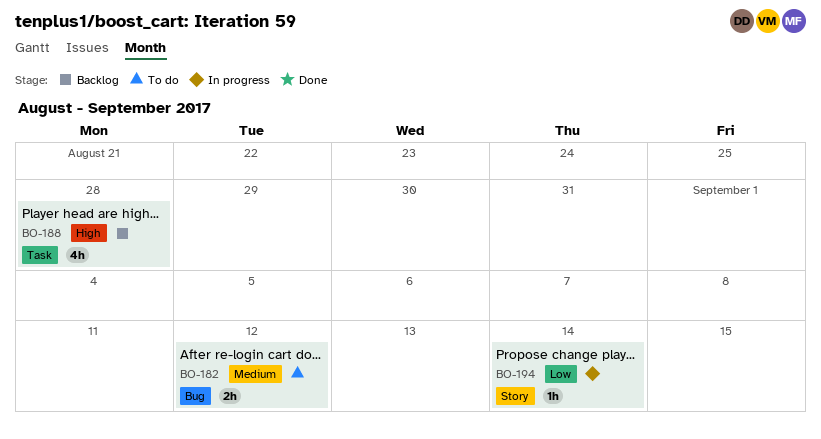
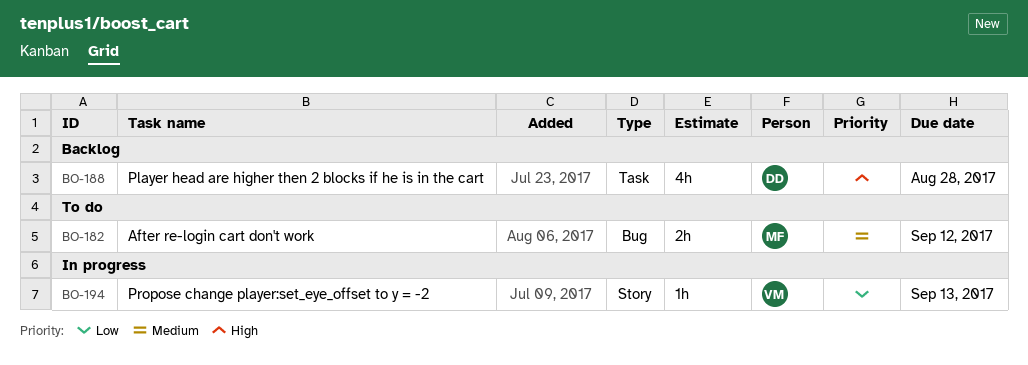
BO-194, due: Sep 14 -> Sep 13

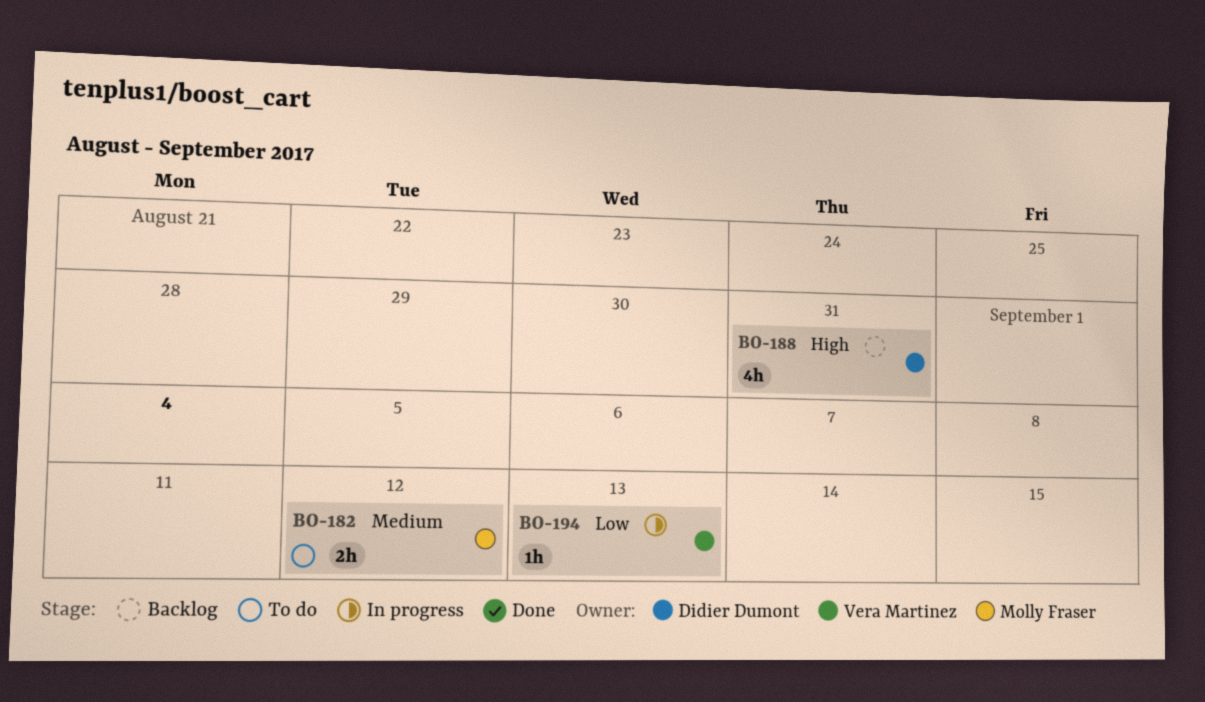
BO-188, due: Aug 28 -> Aug 31

